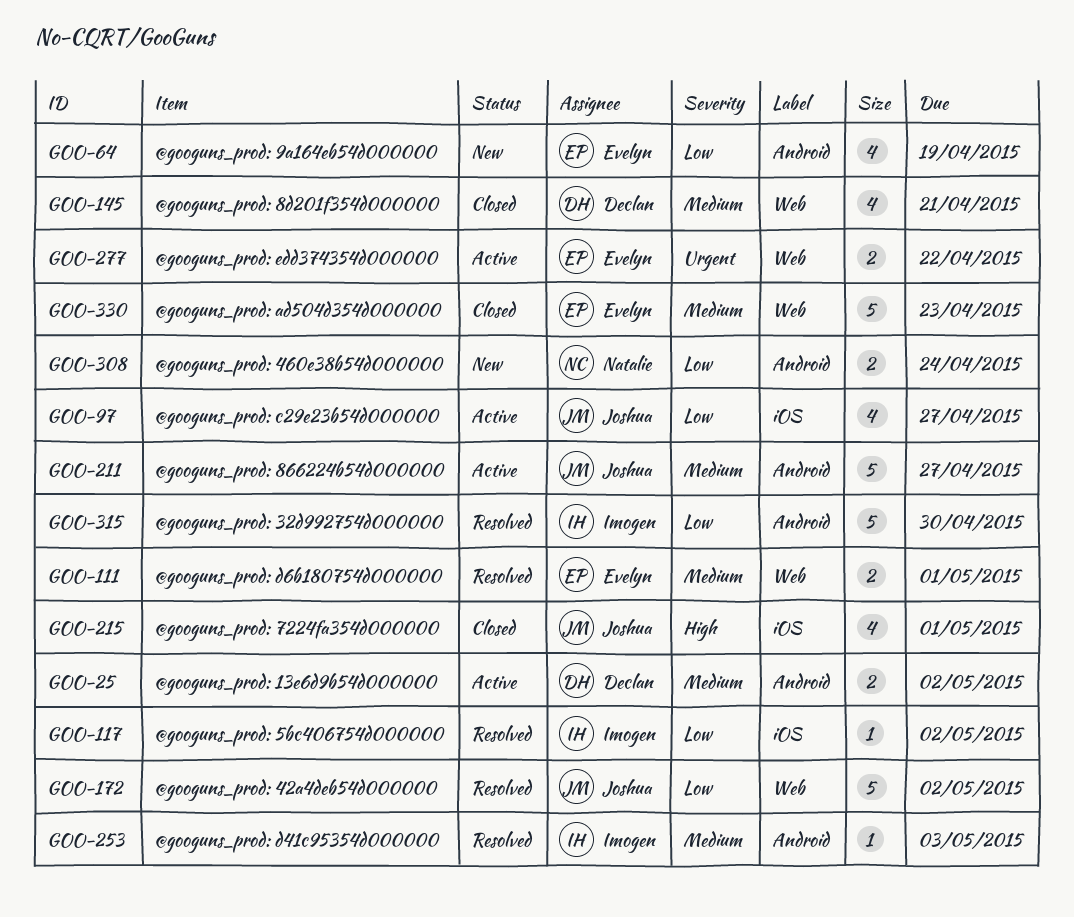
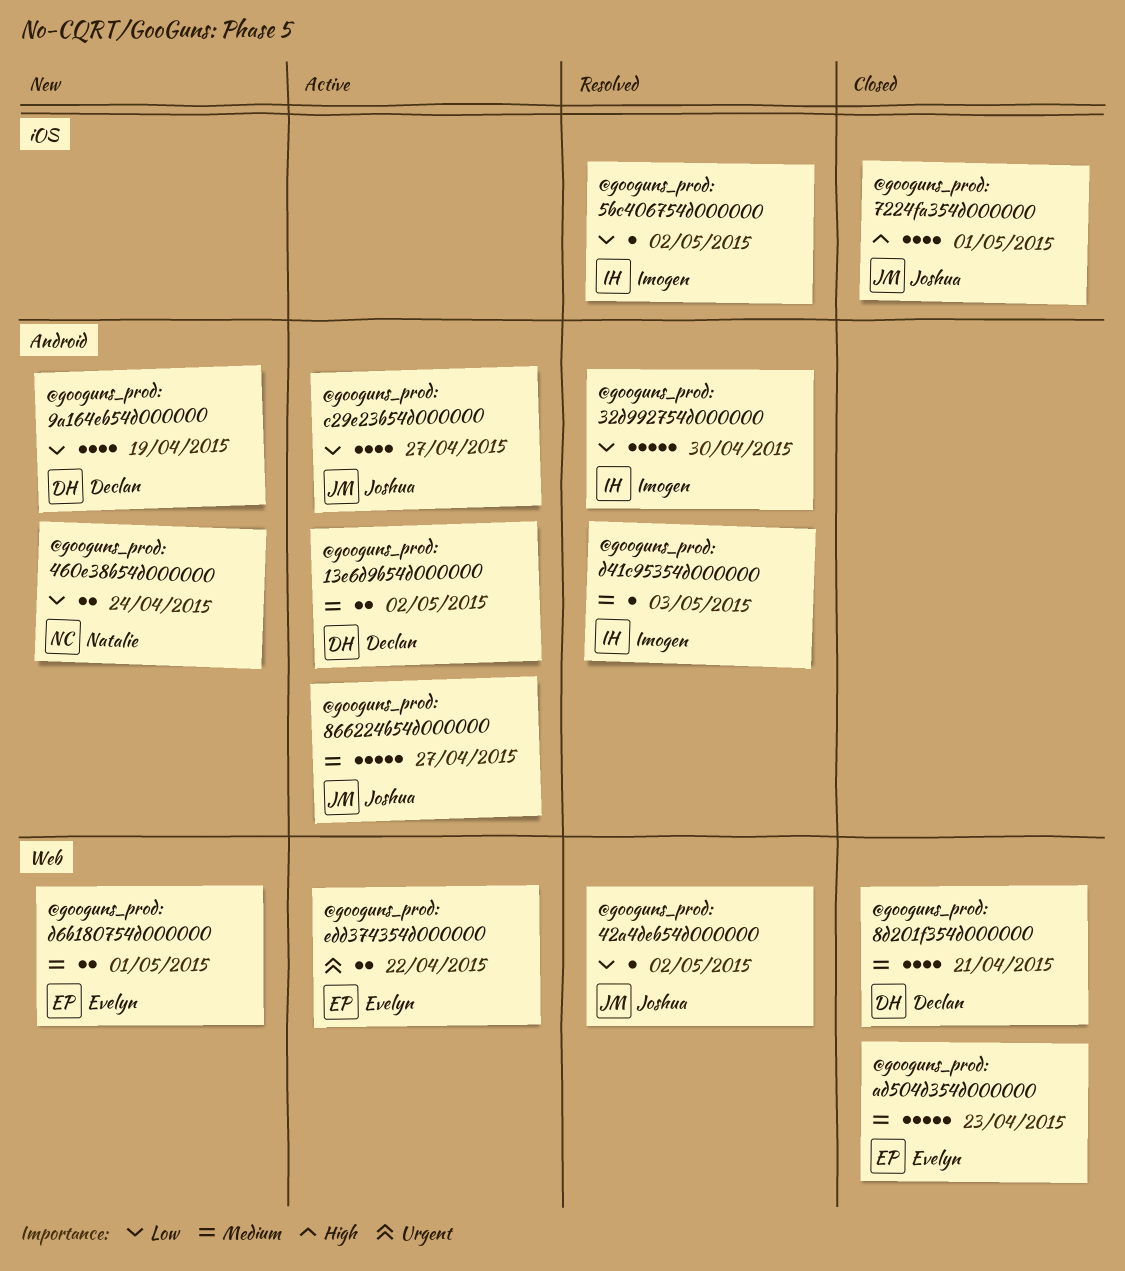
@googuns_prod: 42a4deb54d000000, estimate: 5 -> 1
@googuns_prod: 9a164eb54d000000, owner: Evelyn -> Declan
@googuns_prod: c29e23b54d000000, label: iOS -> Android
@googuns_prod: d6b180754d000000, status: Resolved -> New

